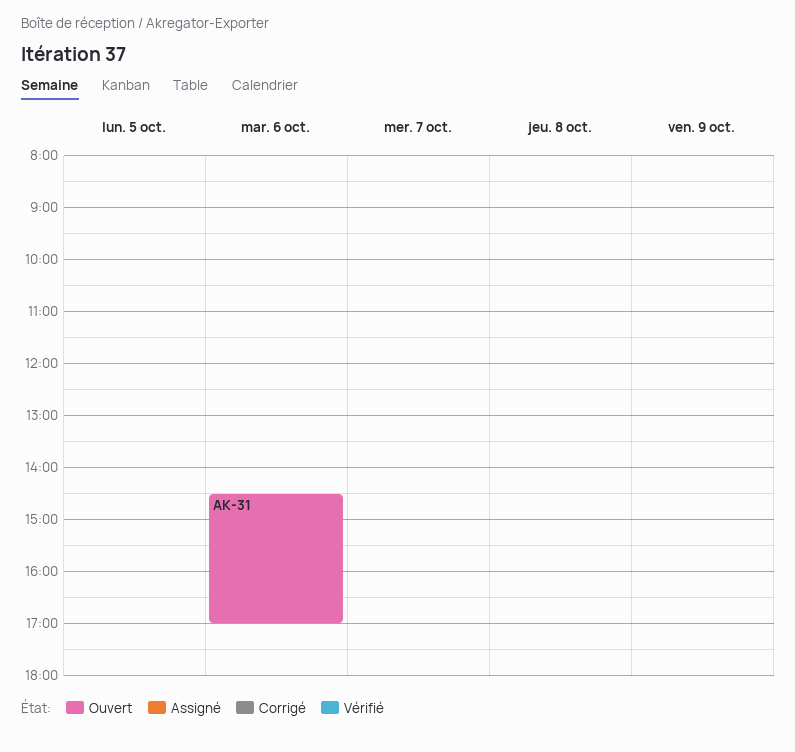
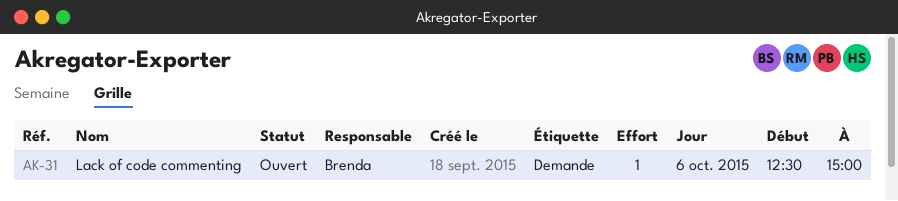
AK-31, begins: 14:30 -> 12:30
AK-31, ends: 17:00 -> 15:00

